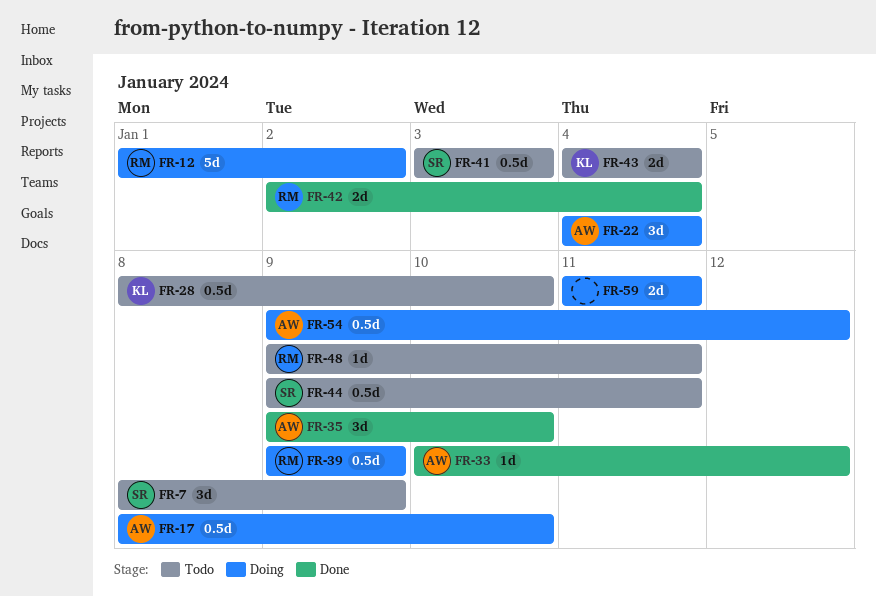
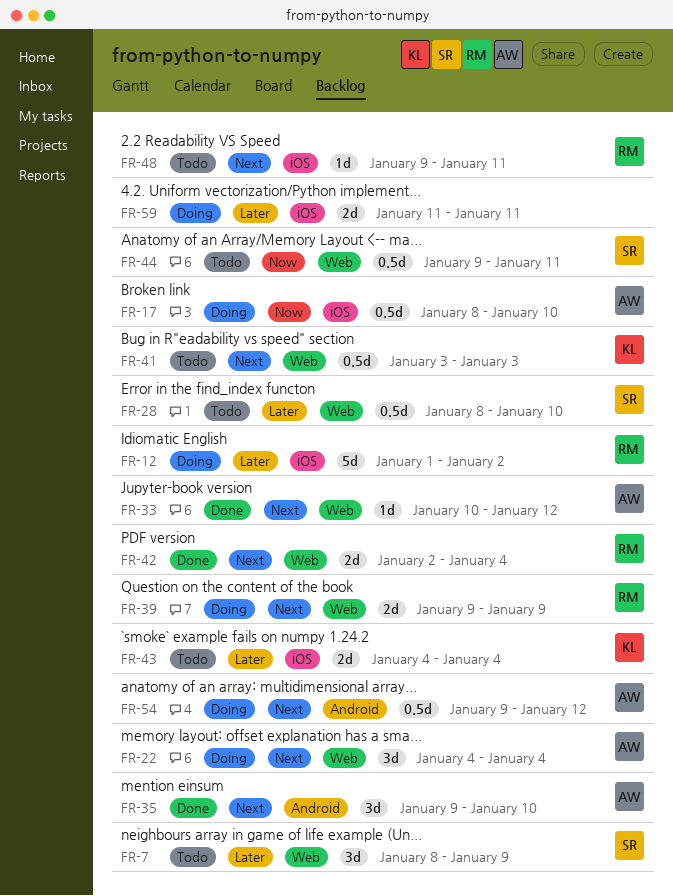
FR-28, owner: KL -> SR
FR-39, estimate: 0.5d -> 2d
FR-41, owner: SR -> KL

